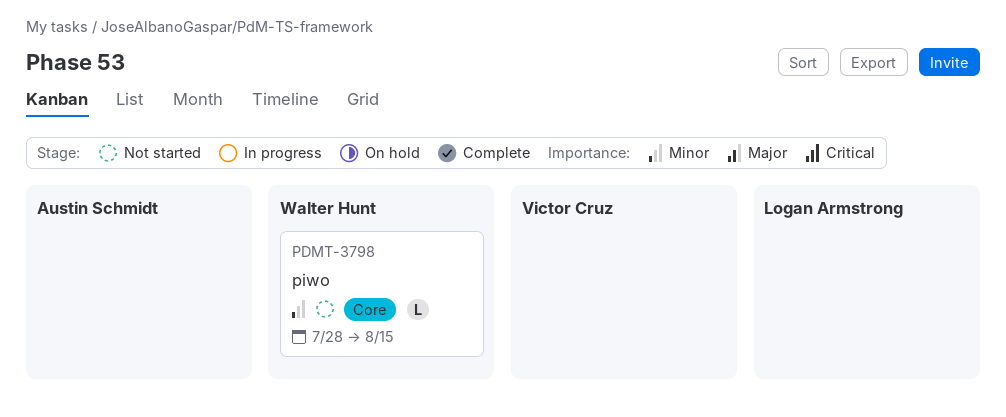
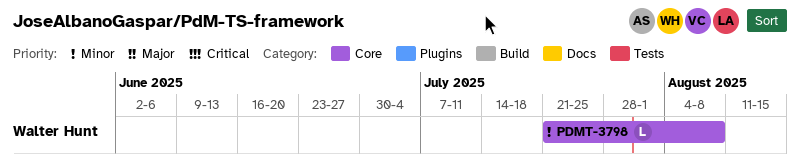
PDMT-3798, start: Jul 28 -> Jul 21
PDMT-3798, due: Aug 15 -> Aug 8

